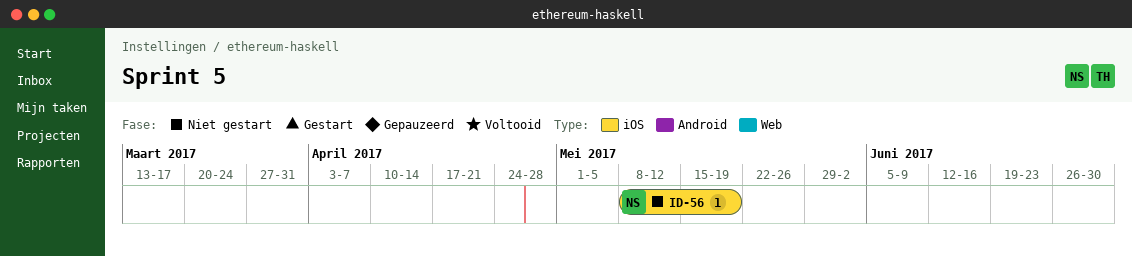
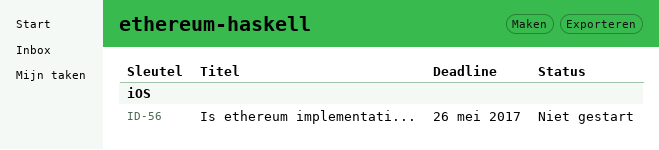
ID-56, due: May 19 -> May 26

